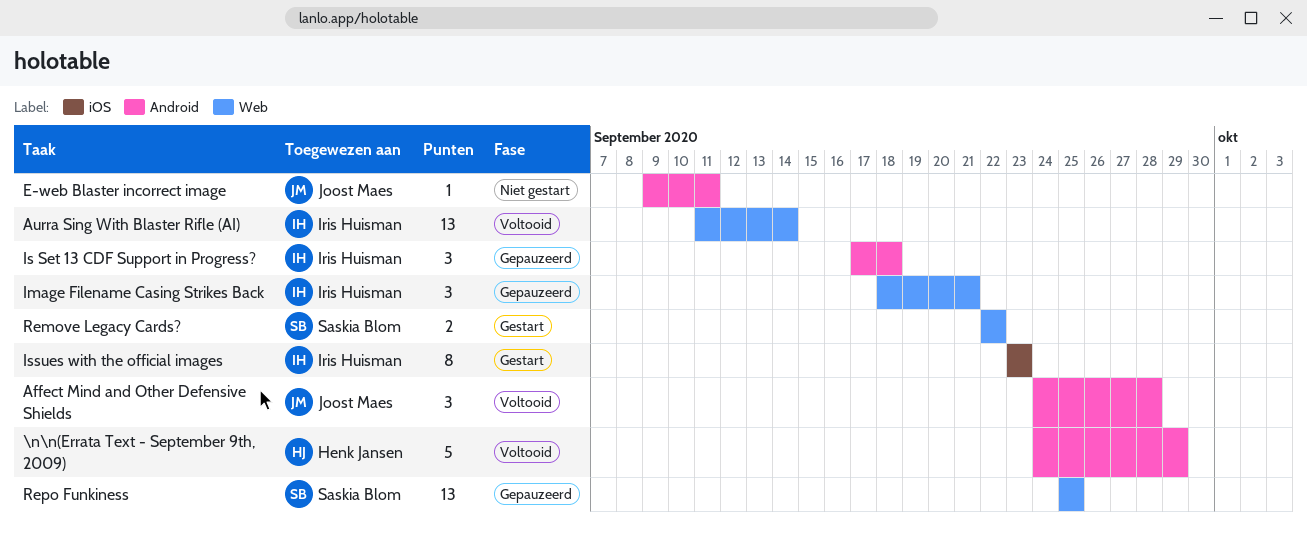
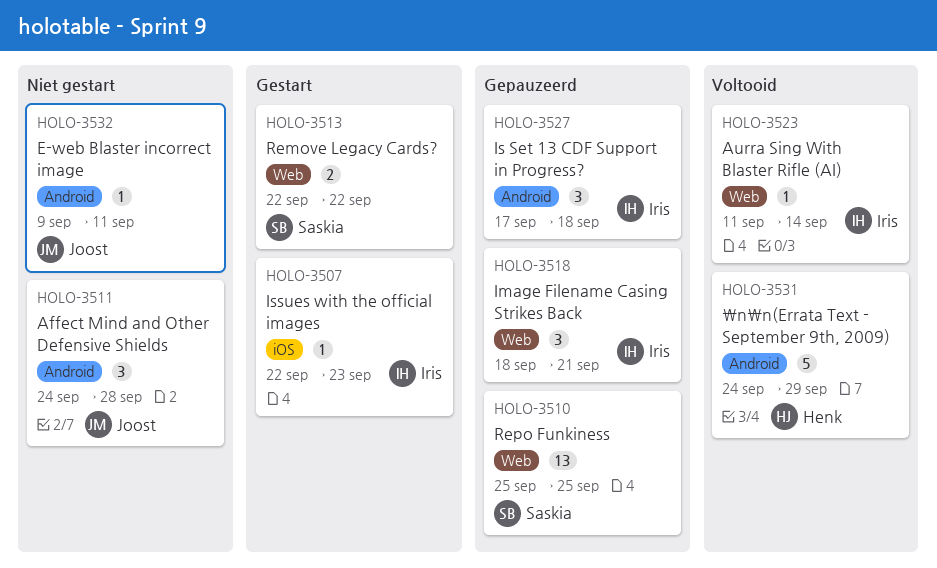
Affect Mind and Other Defensive Shields, status: Voltooid -> Niet gestart
Aurra Sing With Blaster Rifle (AI), estimate: 13 -> 1
Issues with the official images, estimate: 8 -> 1
Issues with the official images, start: Sep 23 -> Sep 22

